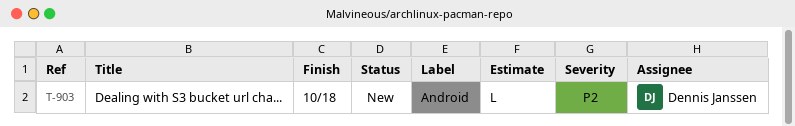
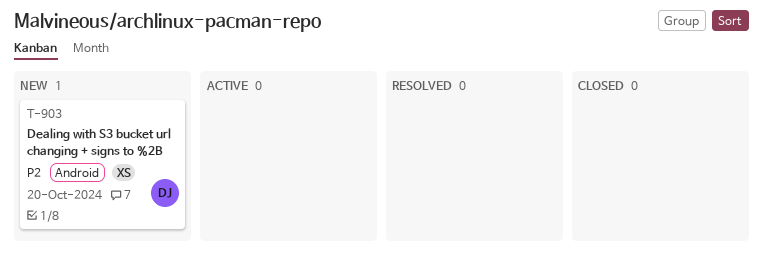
T-903, estimate: L -> XS
T-903, due: Oct 18 -> Oct 20

